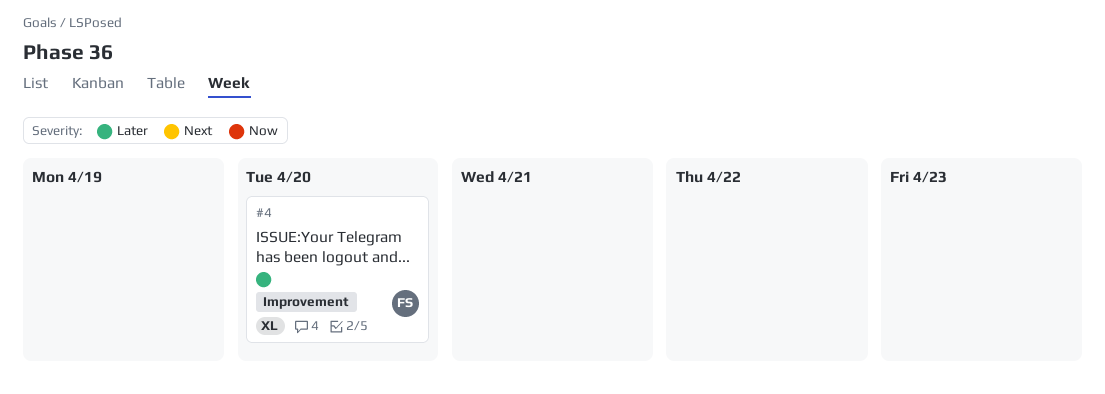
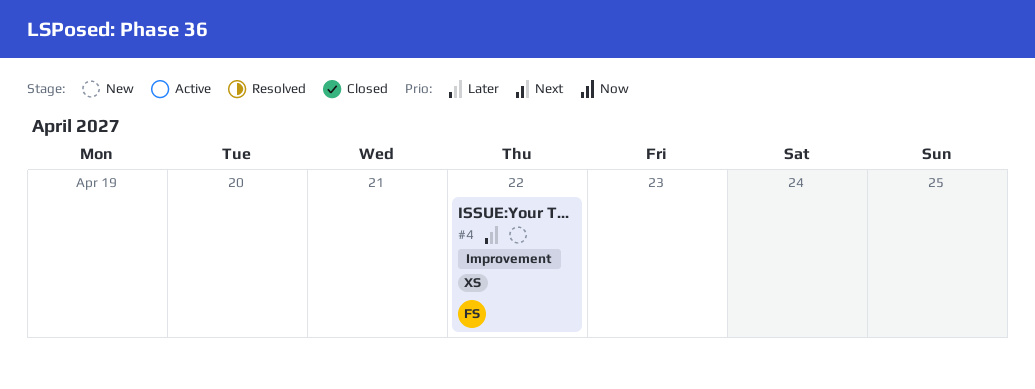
#4, estimate: XL -> XS
#4, due: Apr 20 -> Apr 22

